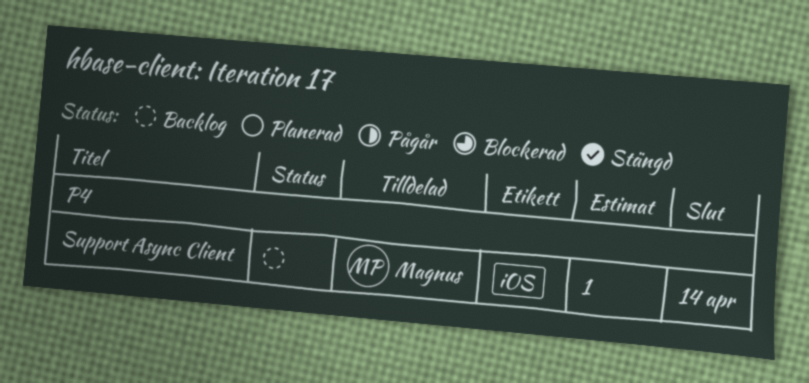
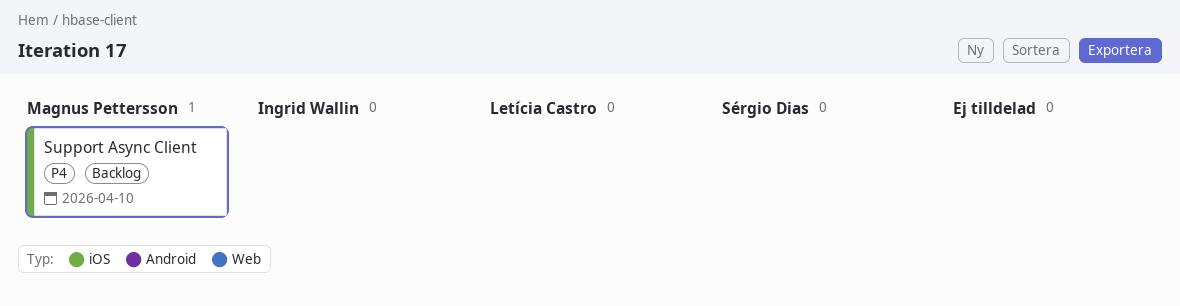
Support Async Client, due: Apr 14 -> Apr 10

